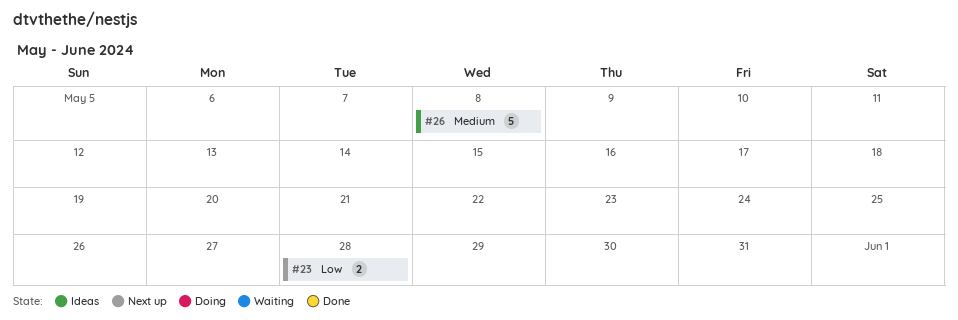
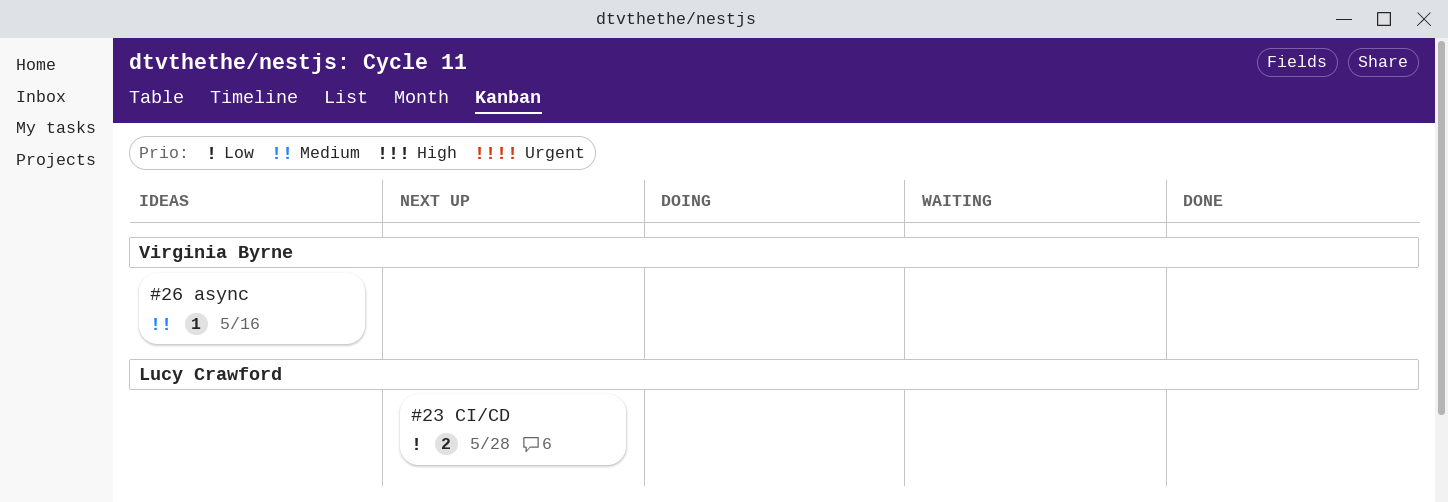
#26, estimate: 5 -> 1
#26, due: May 8 -> May 16

